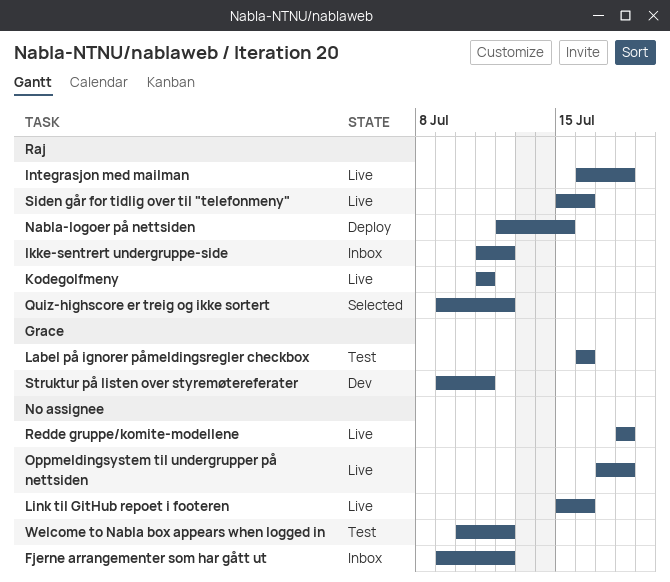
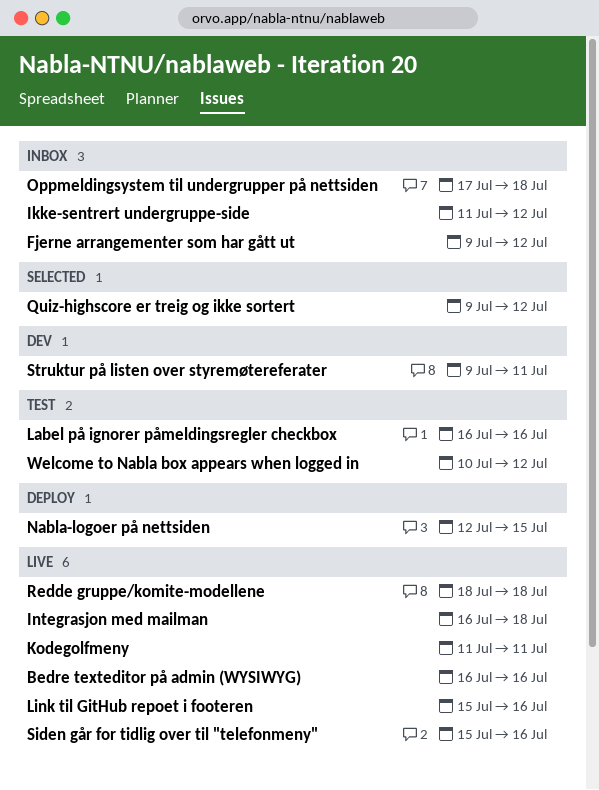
Bedre texteditor på admin (WYSIWYG): none -> present
Oppmeldingsystem til undergrupper på nettsiden, status: Live -> Inbox

